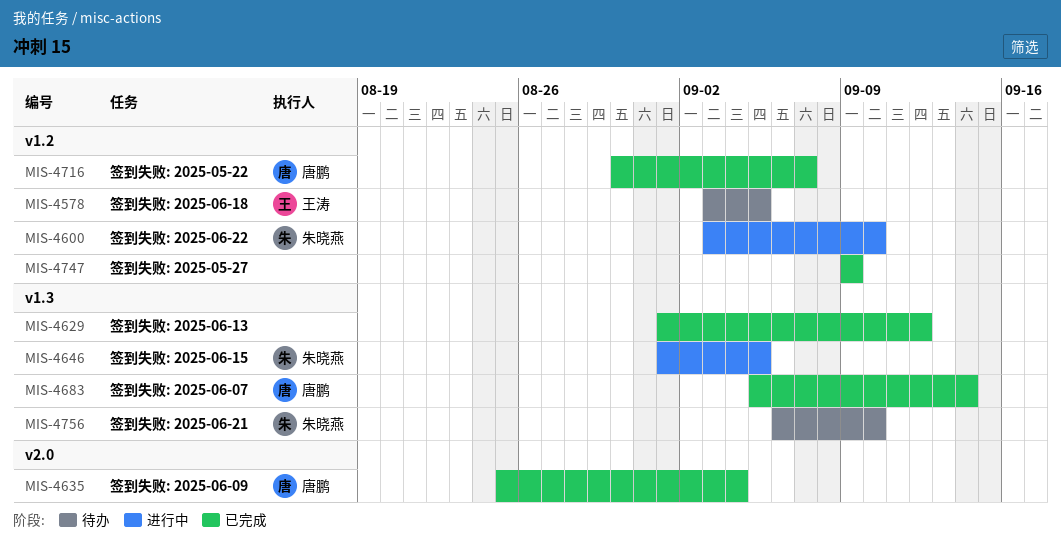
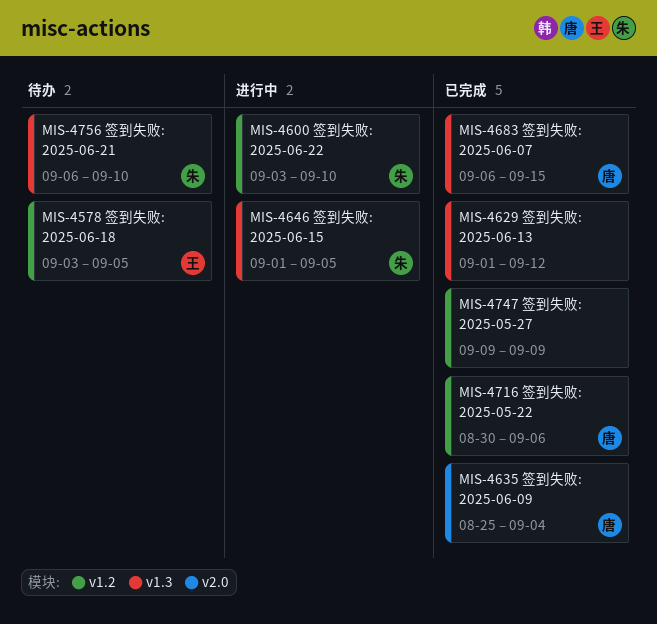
MIS-4683, start: Sep 5 -> Sep 6
MIS-4683, due: Sep 14 -> Sep 15
MIS-4716, due: Sep 7 -> Sep 6

